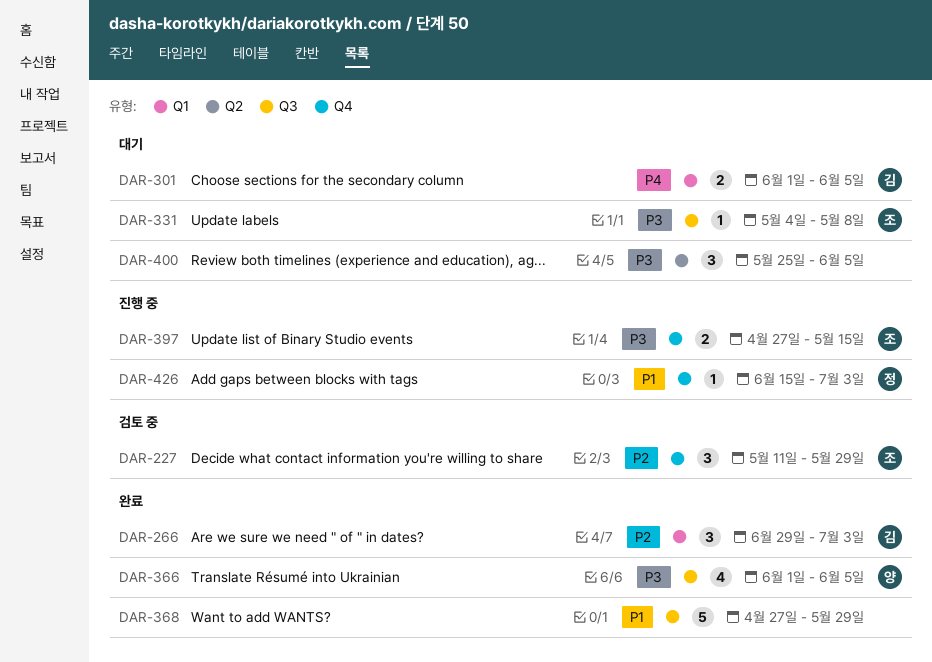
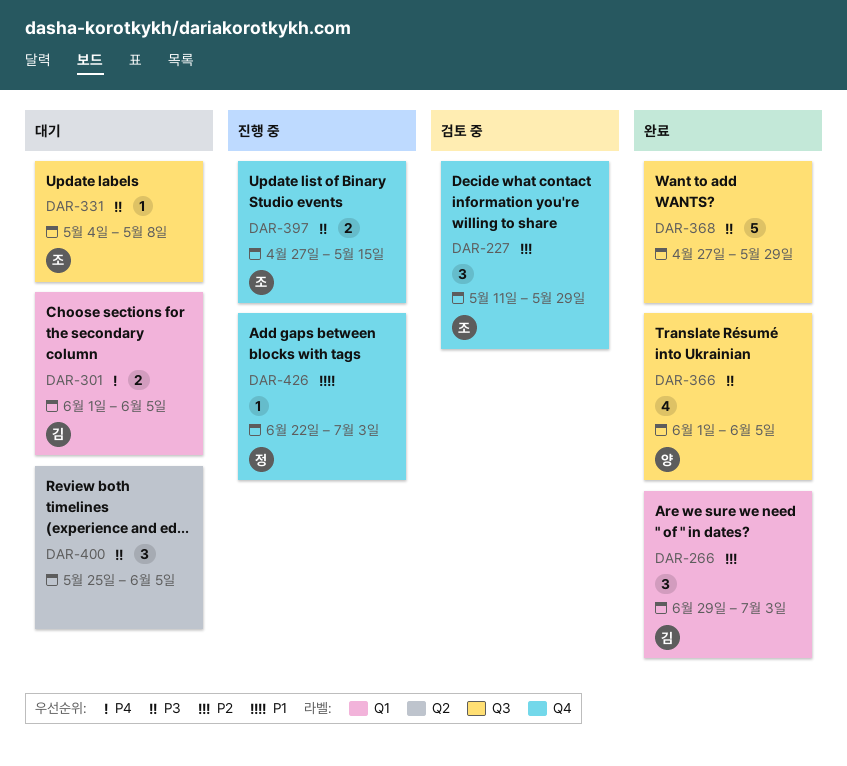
DAR-368, priority: P1 -> P3
DAR-426, start: Jun 15 -> Jun 22

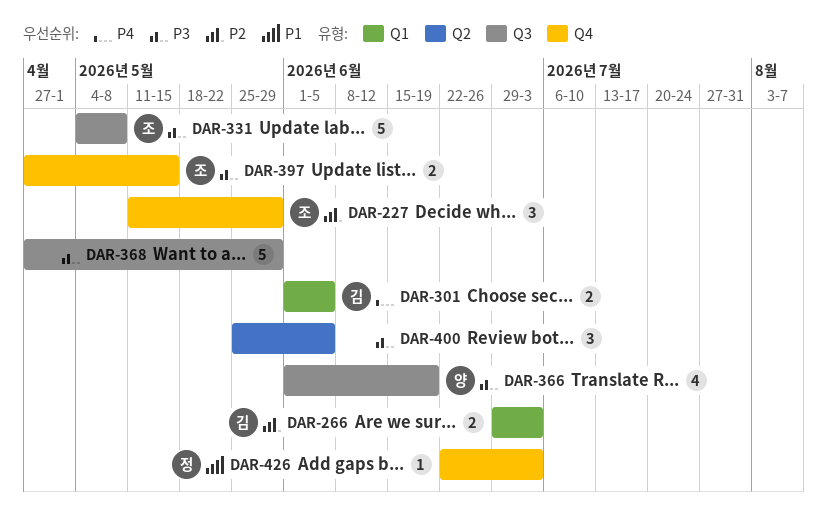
DAR-266, estimate: 3 -> 2
DAR-331, estimate: 1 -> 5
DAR-366, due: Jun 5 -> Jun 19

